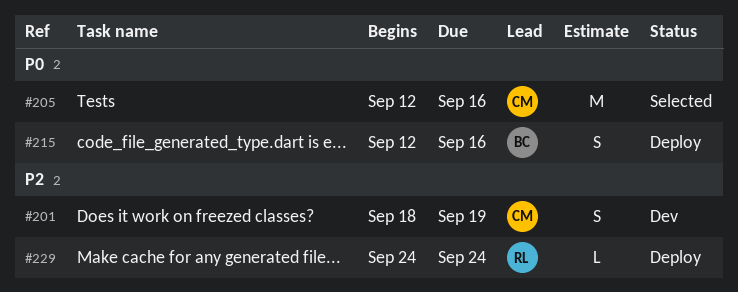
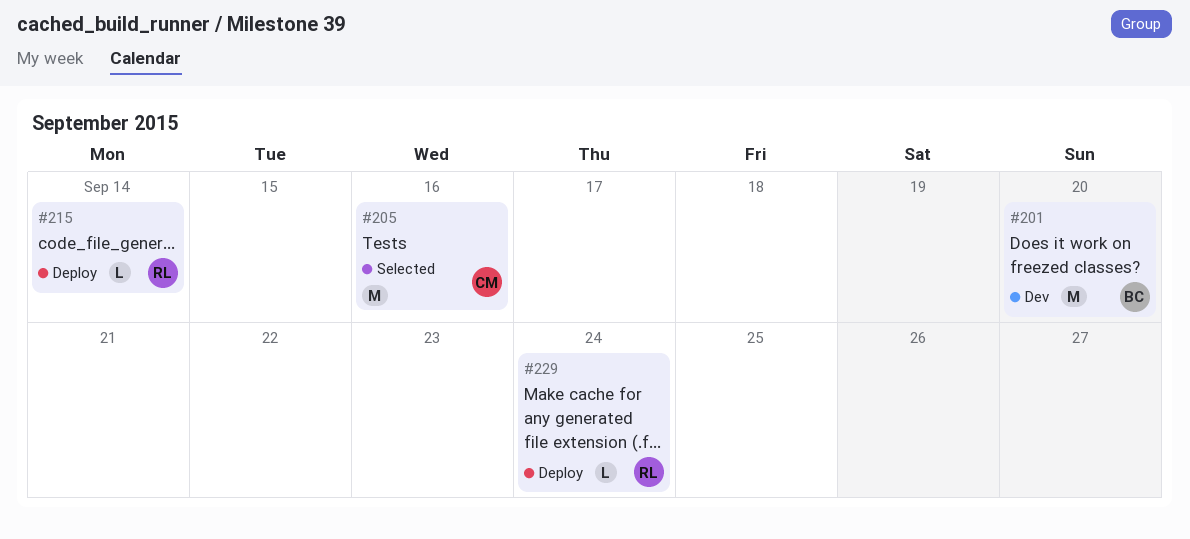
#201, owner: CM -> BC
#201, estimate: S -> M
#201, due: Sep 19 -> Sep 20
#215, owner: BC -> RL
#215, estimate: S -> L
#215, due: Sep 16 -> Sep 14

